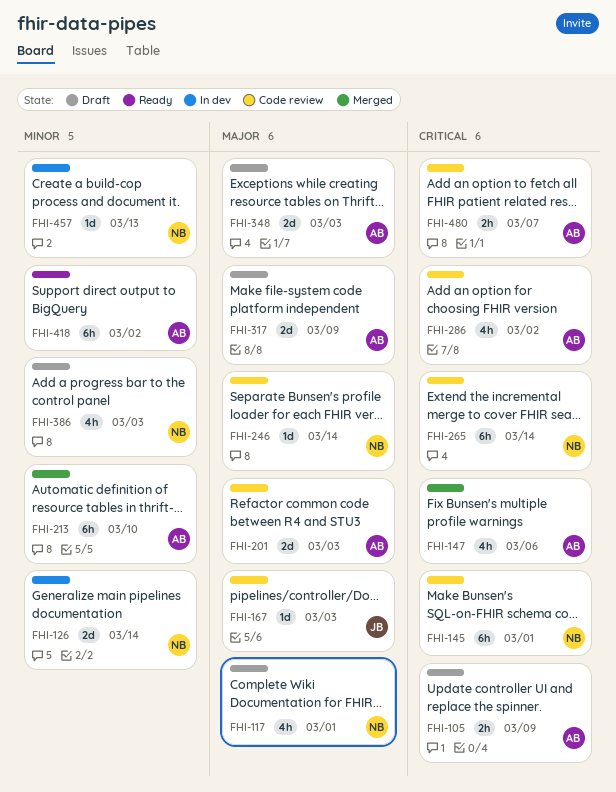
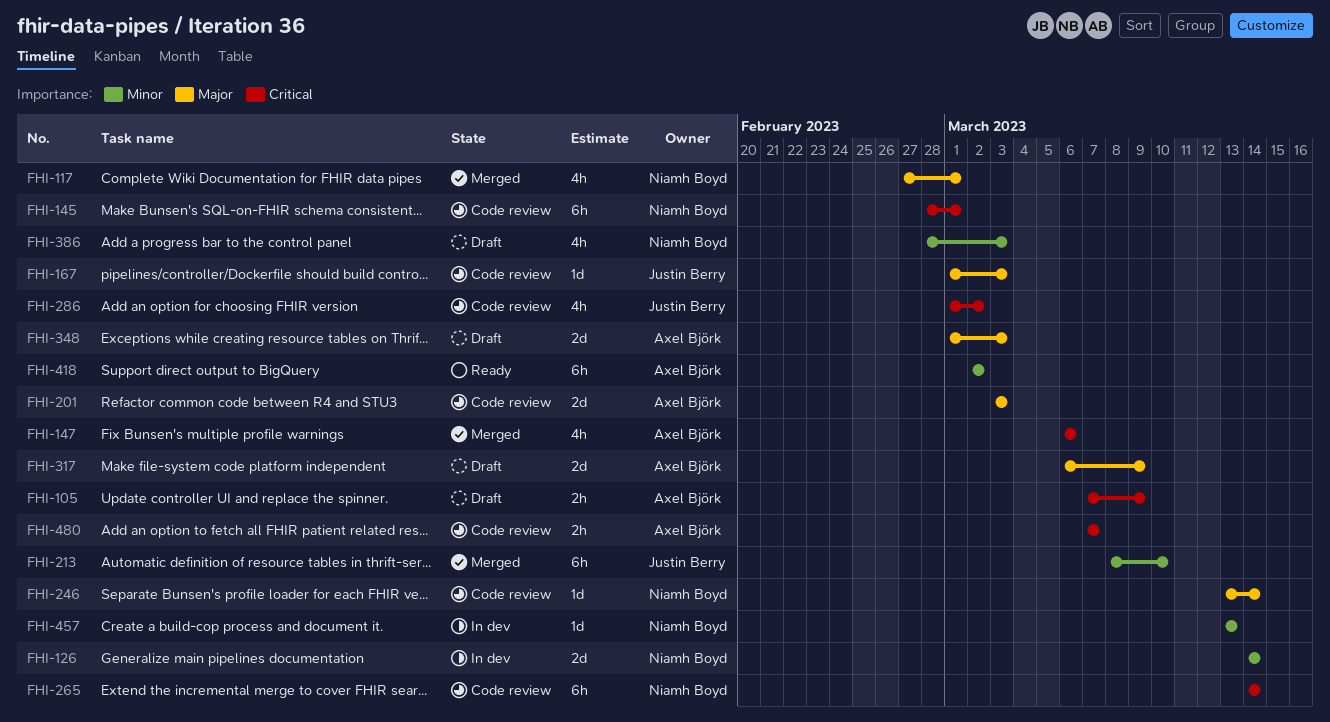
FHI-117, status: Draft -> Merged
FHI-213, owner: Axel Björk -> Justin Berry
FHI-286, owner: Axel Björk -> Justin Berry

